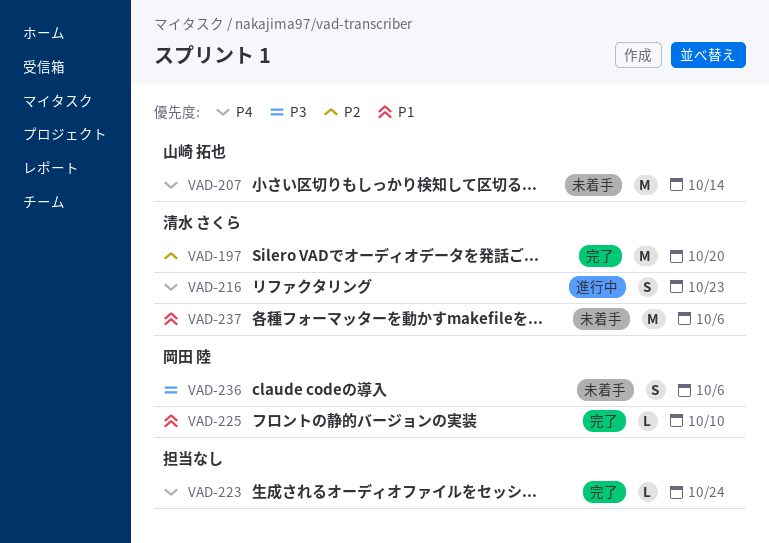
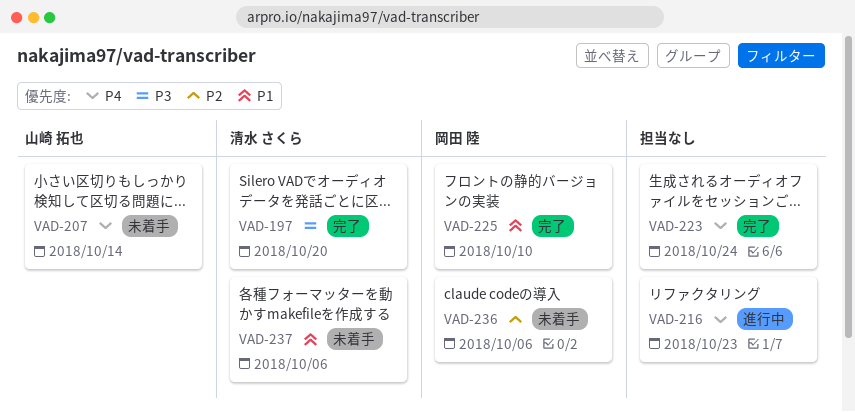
VAD-197, priority: P2 -> P3
VAD-216, owner: 清水 さくら -> none
VAD-236, priority: P3 -> P2

